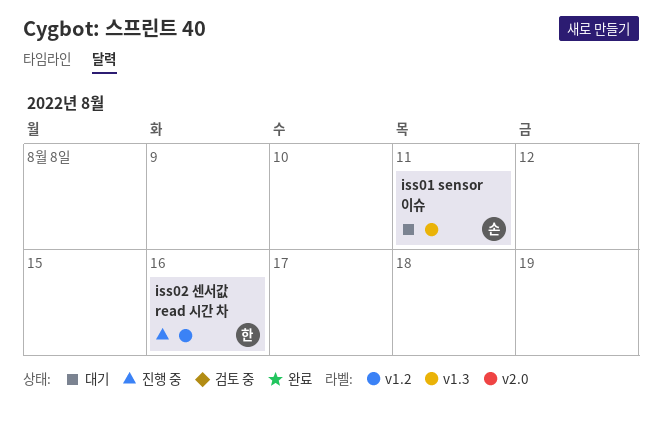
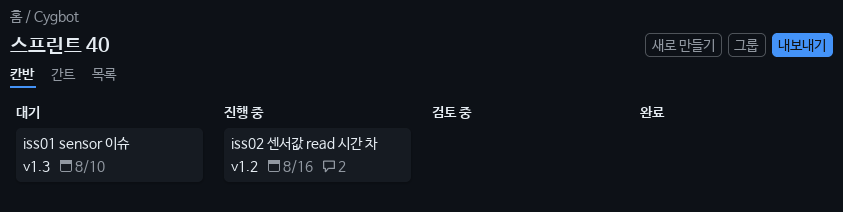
iss01 sensor 이슈, due: Aug 11 -> Aug 10

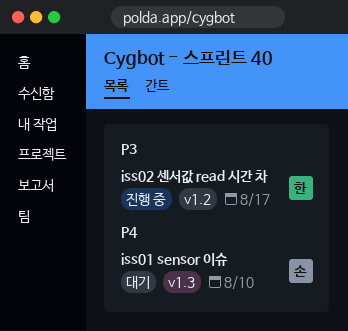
iss02 센서값 read 시간 차, due: Aug 16 -> Aug 17

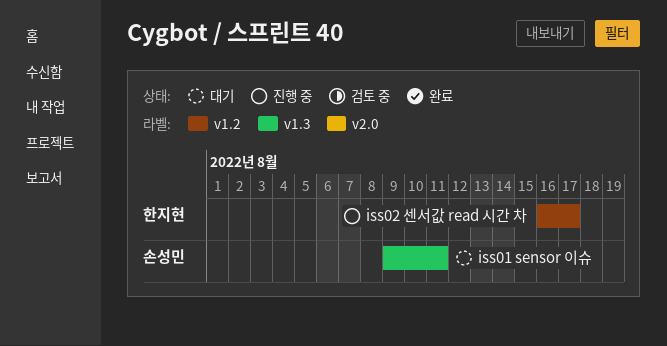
iss01 sensor 이슈, due: Aug 10 -> Aug 11

